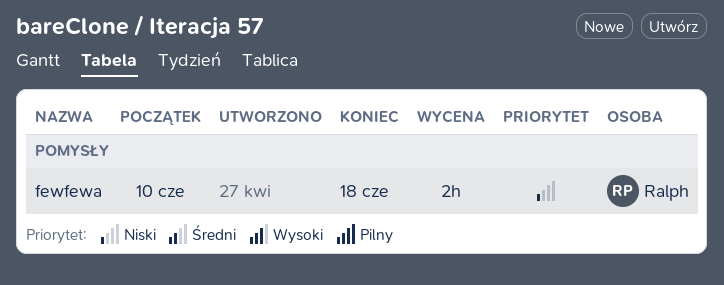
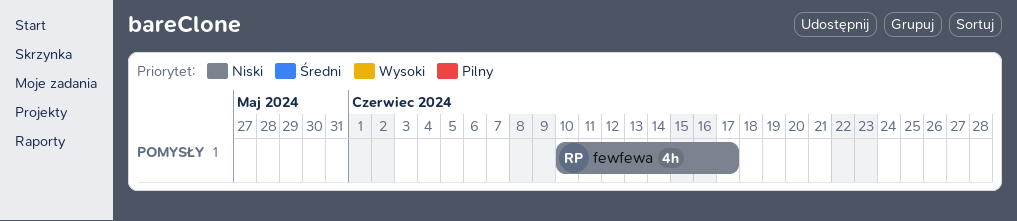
fewfewa, estimate: 2h -> 4h
fewfewa, due: Jun 18 -> Jun 17

